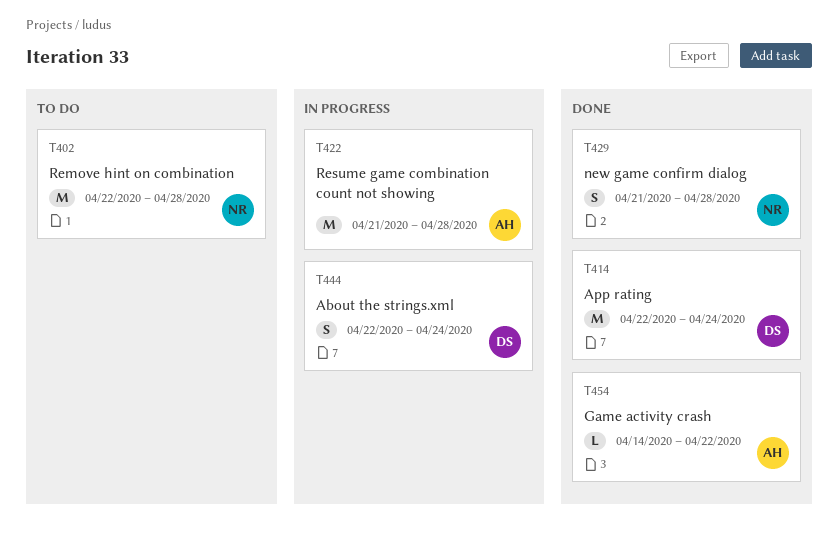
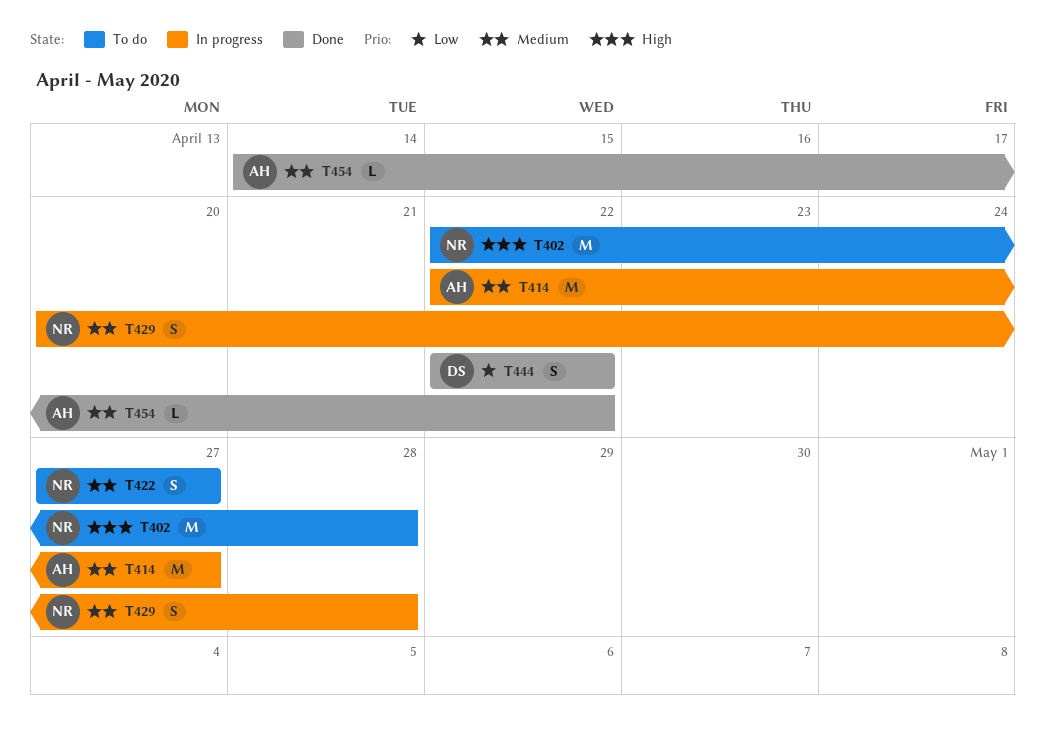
T414, status: Done -> In progress
T414, owner: DS -> AH
T414, due: Apr 24 -> Apr 27
T422, status: In progress -> To do
T422, owner: AH -> NR
T422, estimate: M -> S
T422, start: Apr 21 -> Apr 27
T422, due: Apr 28 -> Apr 27
T429, status: Done -> In progress
T429, start: Apr 21 -> Apr 20
T444, status: In progress -> Done
T444, due: Apr 24 -> Apr 22

